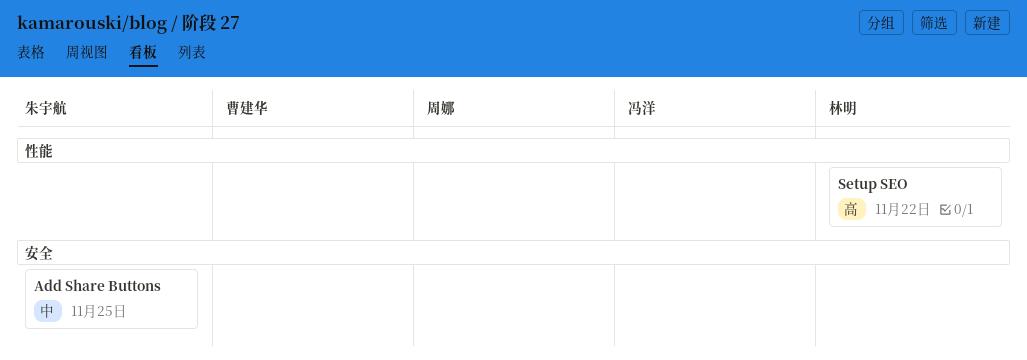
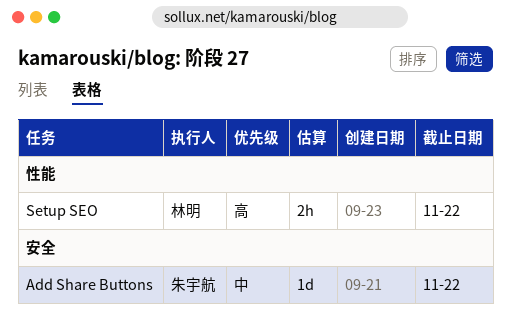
Add Share Buttons, due: Nov 25 -> Nov 22

